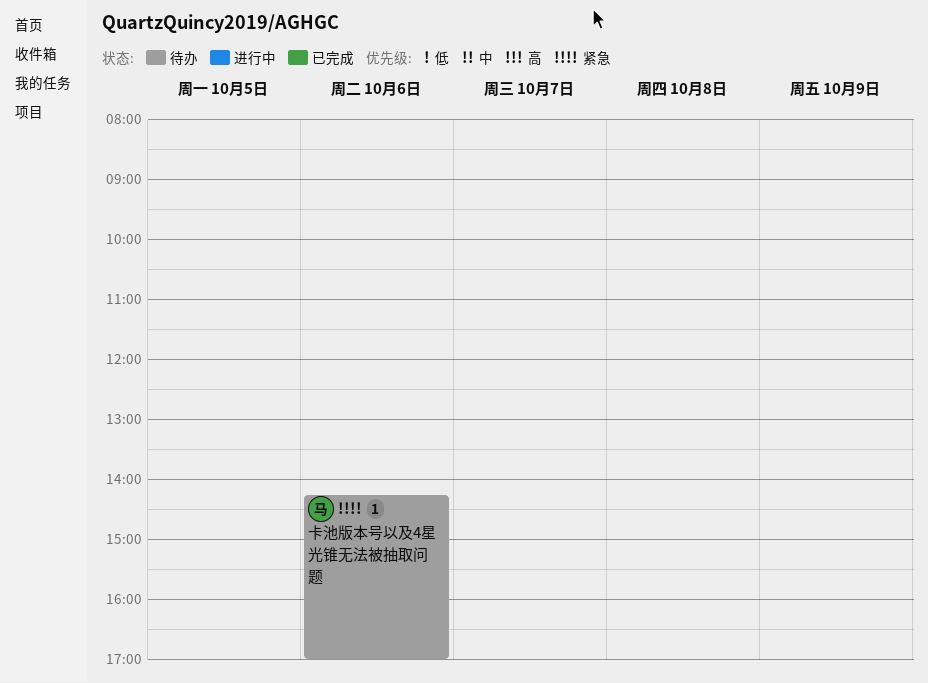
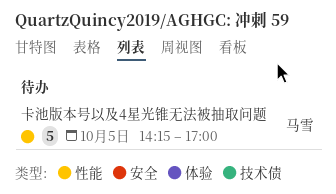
卡池版本号以及4星光锥无法被抽取问题, estimate: 1 -> 5
卡池版本号以及4星光锥无法被抽取问题, day: Oct 6 -> Oct 5

